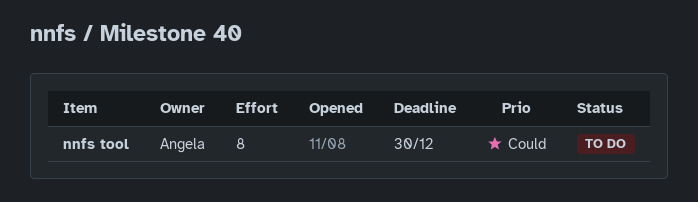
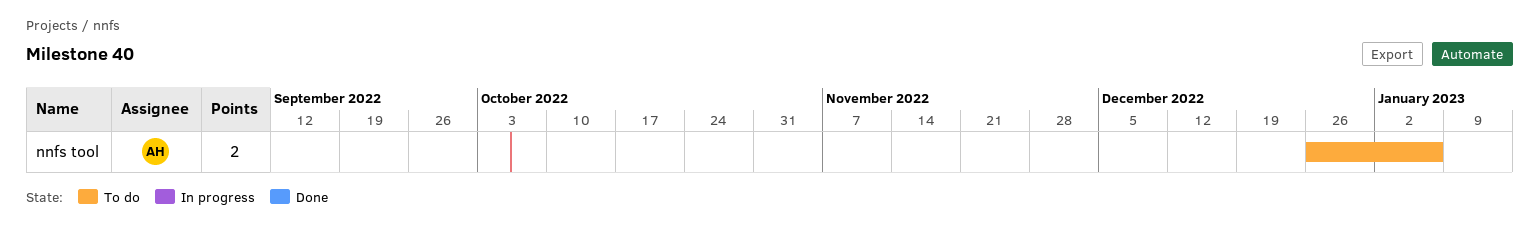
nnfs tool, estimate: 8 -> 2
nnfs tool, due: Dec 30 -> Jan 6

